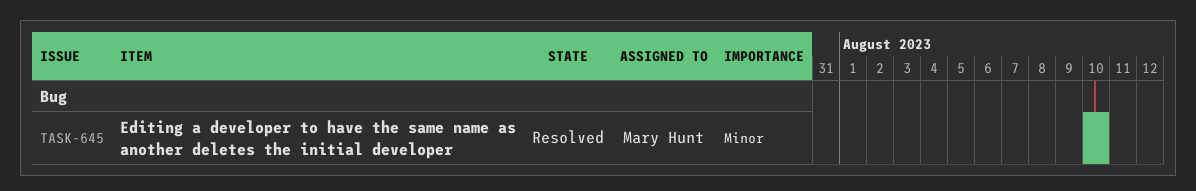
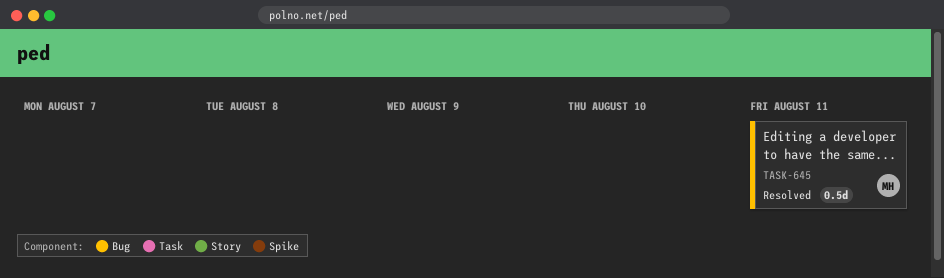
TASK-645, due: Aug 10 -> Aug 11

